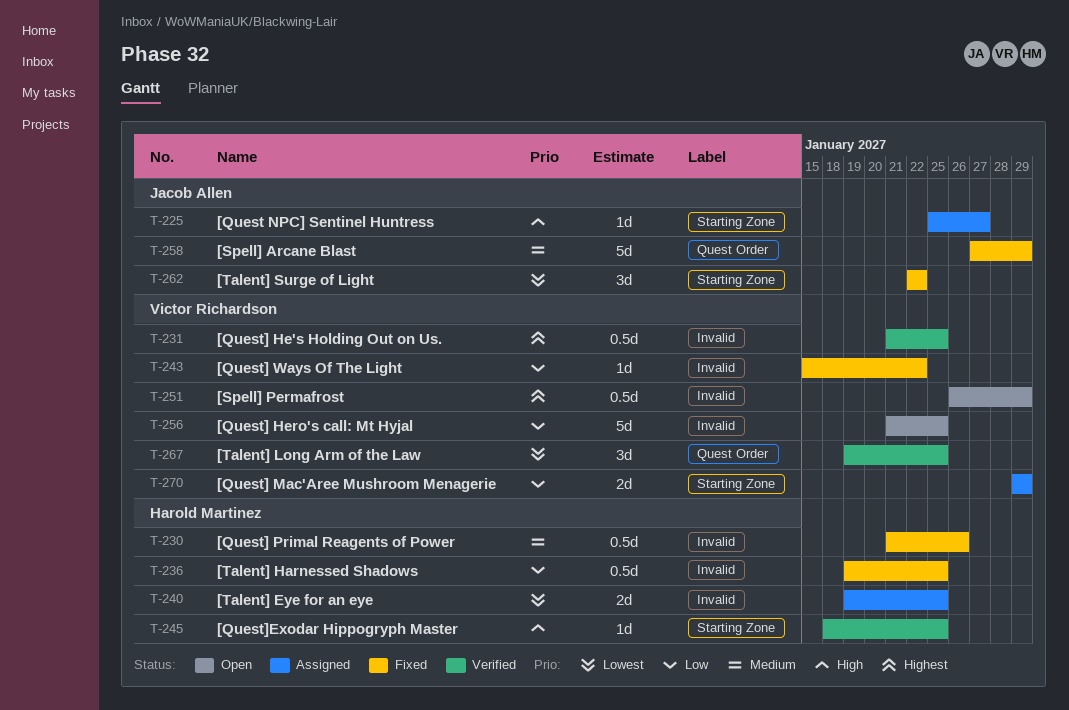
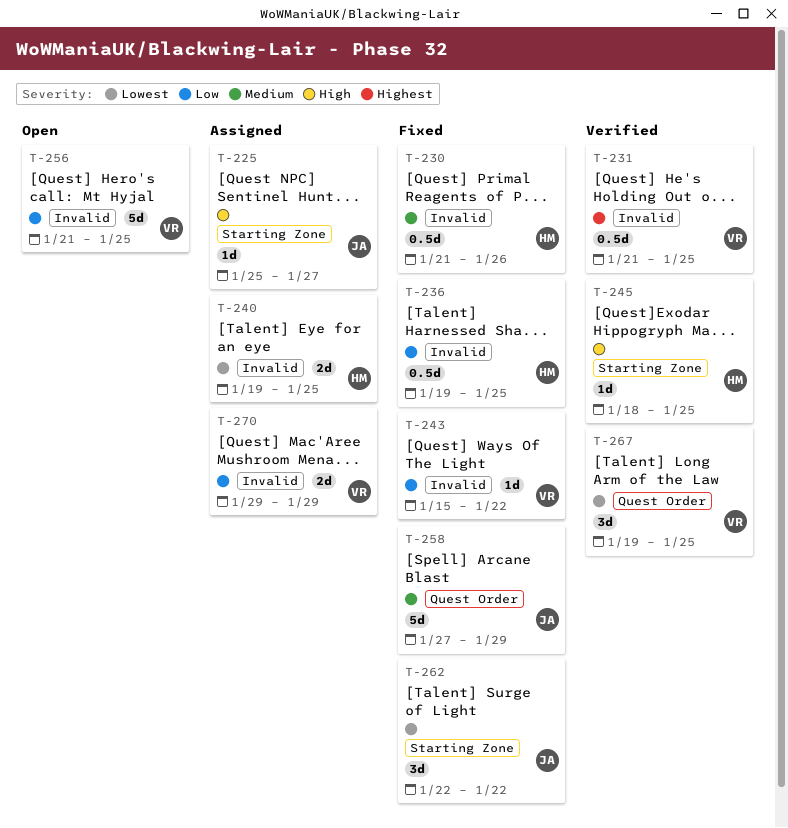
T-251: present -> none
T-270, label: Starting Zone -> Invalid

